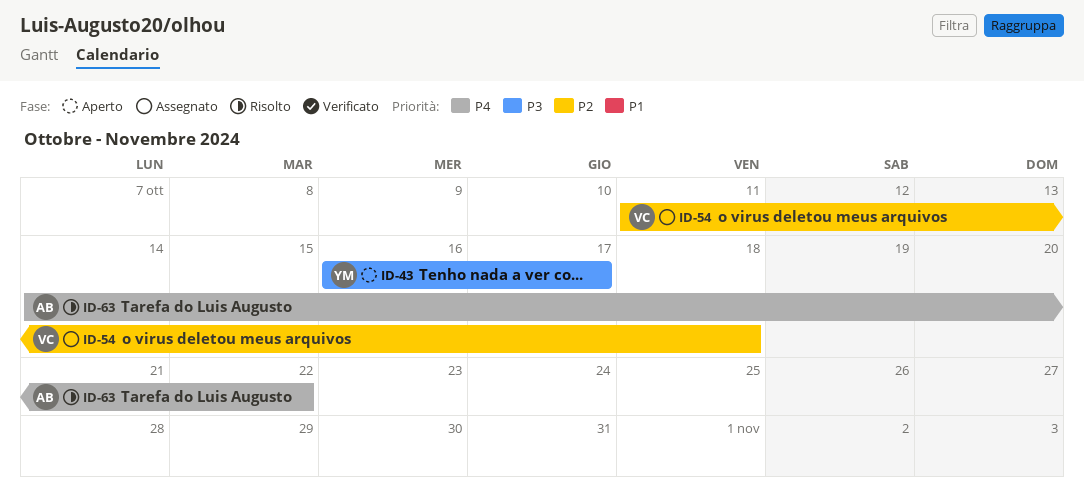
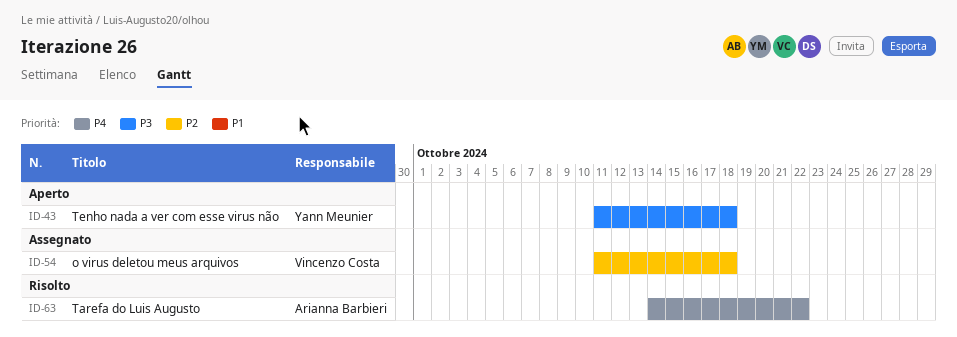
ID-43, start: Oct 16 -> Oct 11
ID-43, due: Oct 17 -> Oct 18

